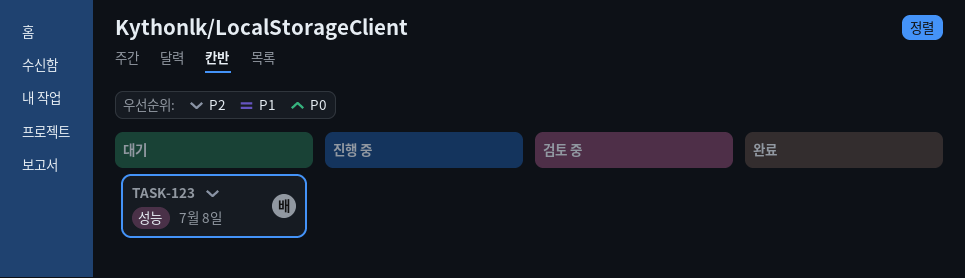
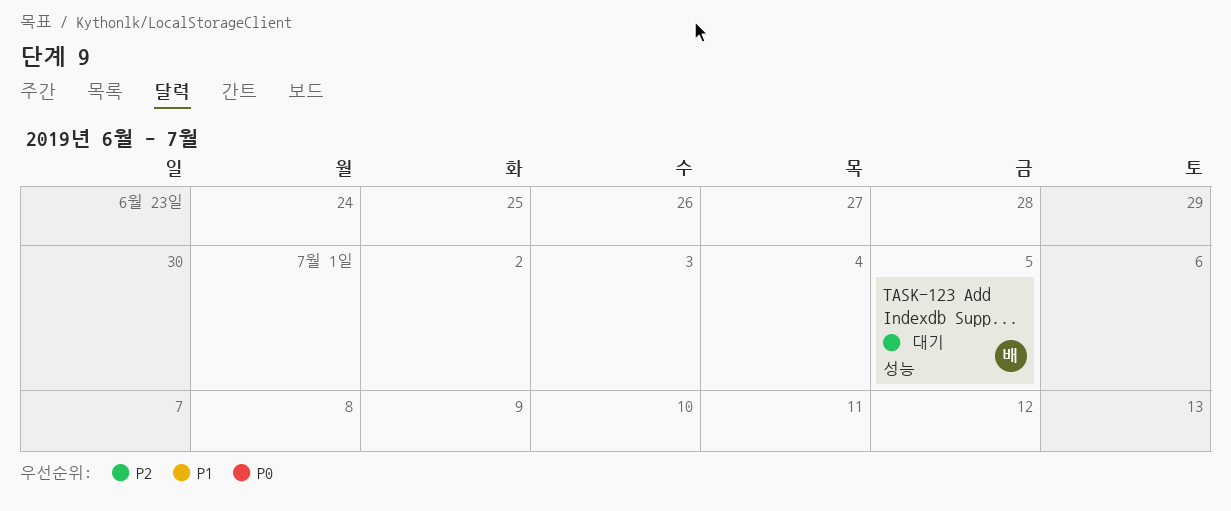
TASK-123, due: Jul 8 -> Jul 5

